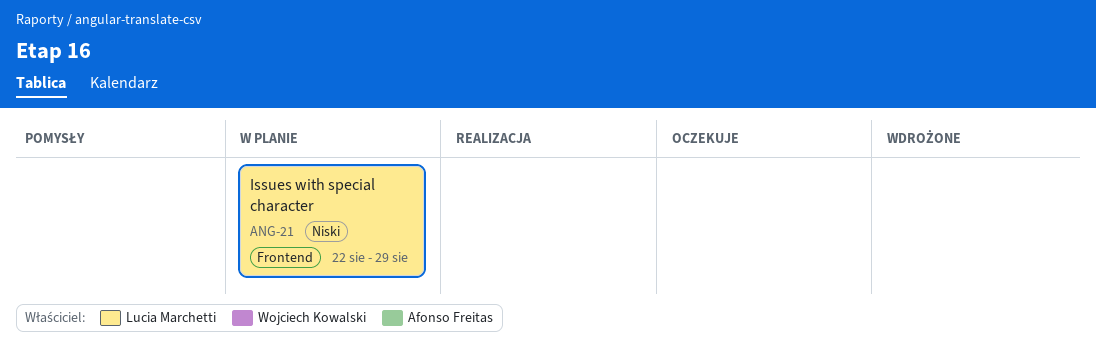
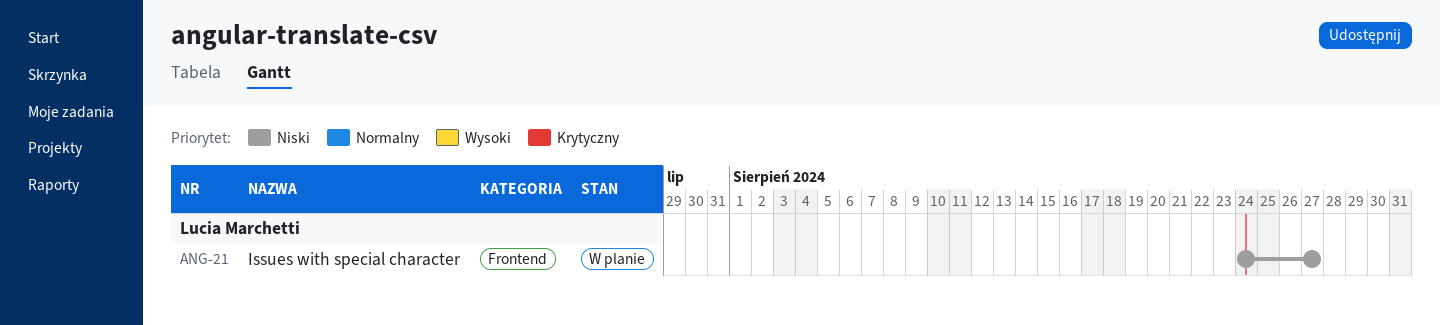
ANG-21, start: Aug 22 -> Aug 24
ANG-21, due: Aug 29 -> Aug 27

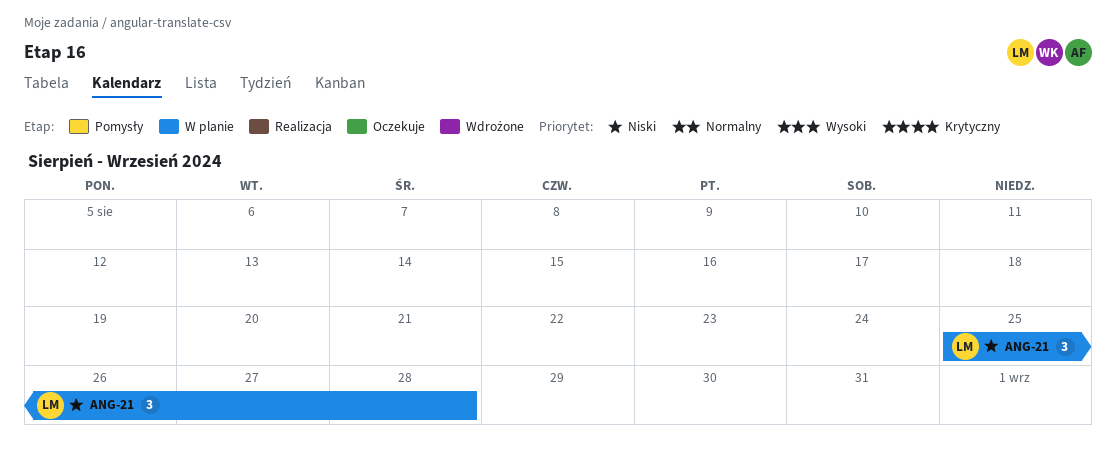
ANG-21, start: Aug 24 -> Aug 25
ANG-21, due: Aug 27 -> Aug 28

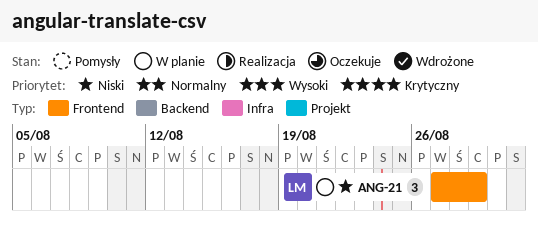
ANG-21, start: Aug 25 -> Aug 27
ANG-21, due: Aug 28 -> Aug 29

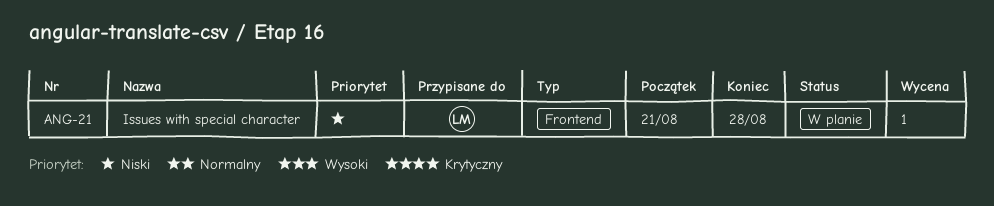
ANG-21, estimate: 3 -> 1
ANG-21, start: Aug 27 -> Aug 21
ANG-21, due: Aug 29 -> Aug 28

